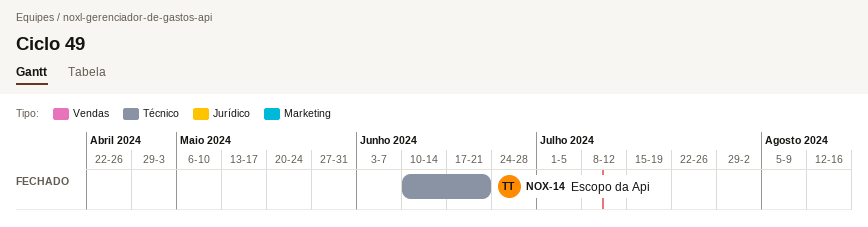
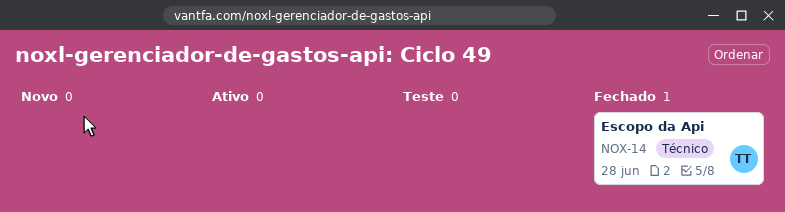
NOX-14, due: Jun 21 -> Jun 28

